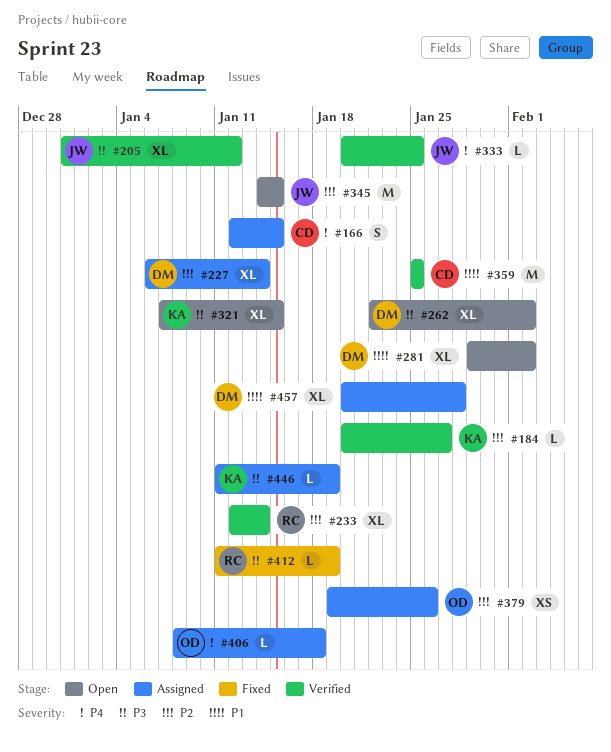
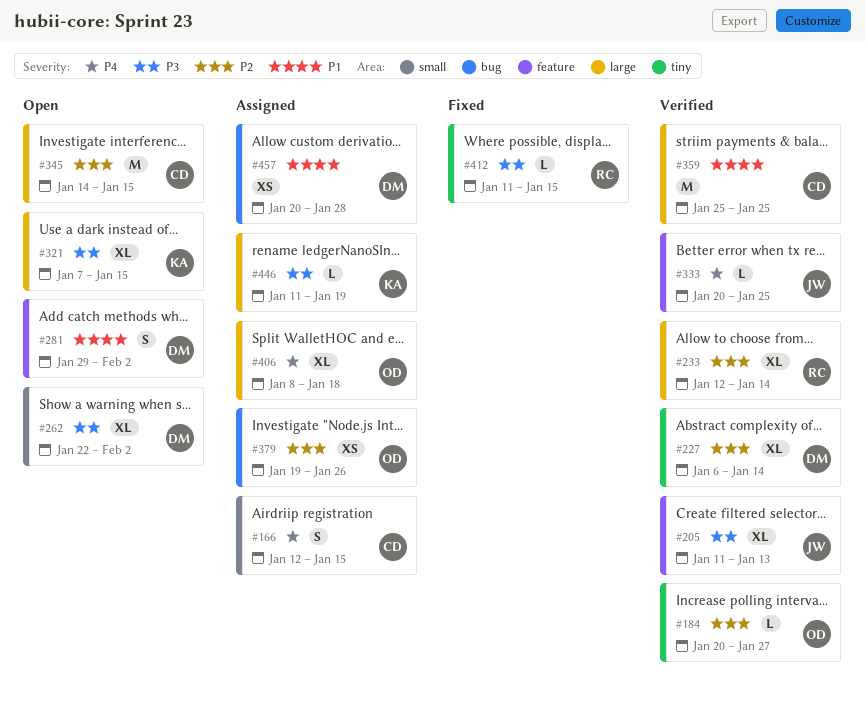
#184, owner: KA -> OD
#205, start: Dec 31 -> Jan 11
#205, due: Jan 12 -> Jan 13
#227, status: Assigned -> Verified
#281, estimate: XL -> S
#345, owner: JW -> CD
#406, estimate: L -> XL
#412, due: Jan 19 -> Jan 15
#457, estimate: XL -> XS

